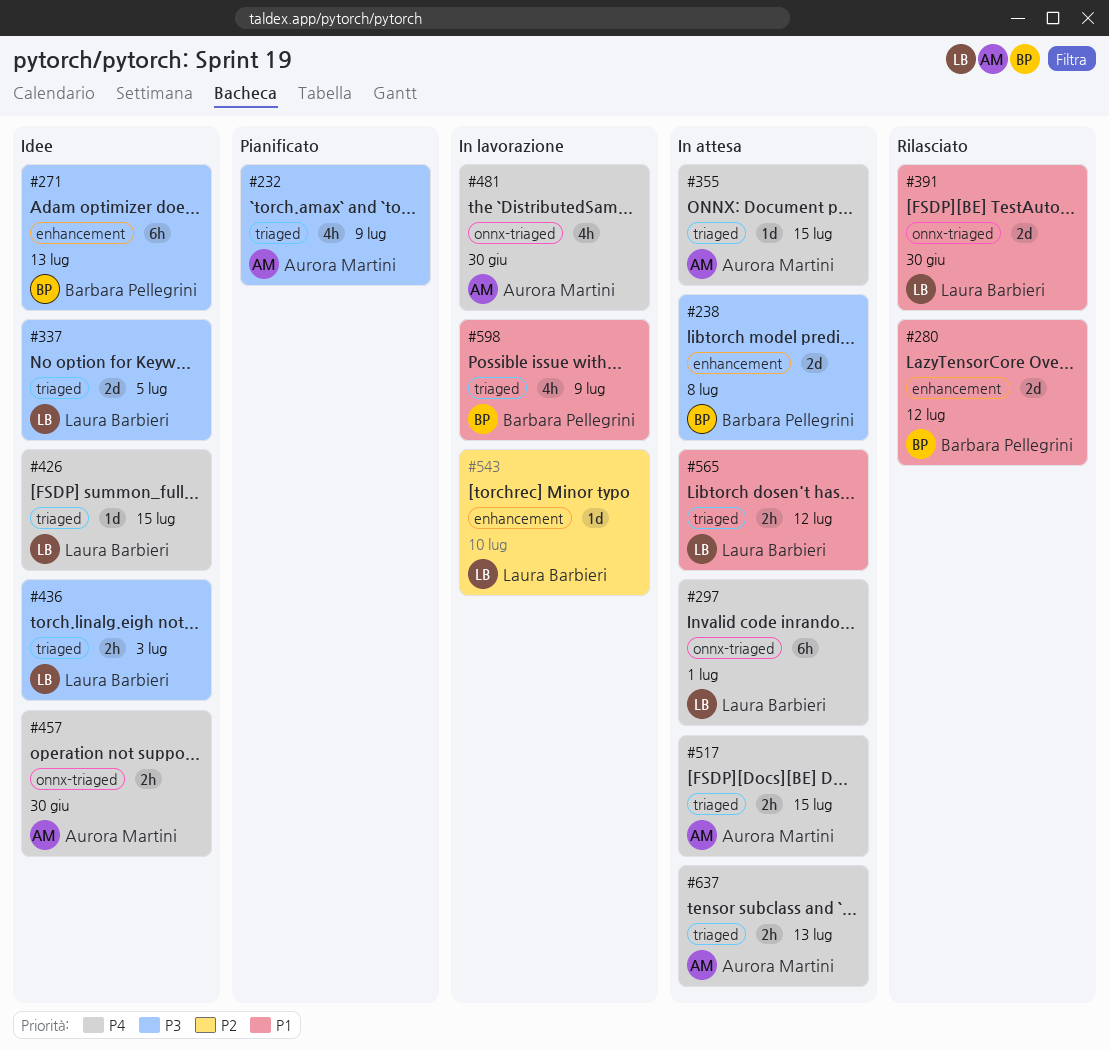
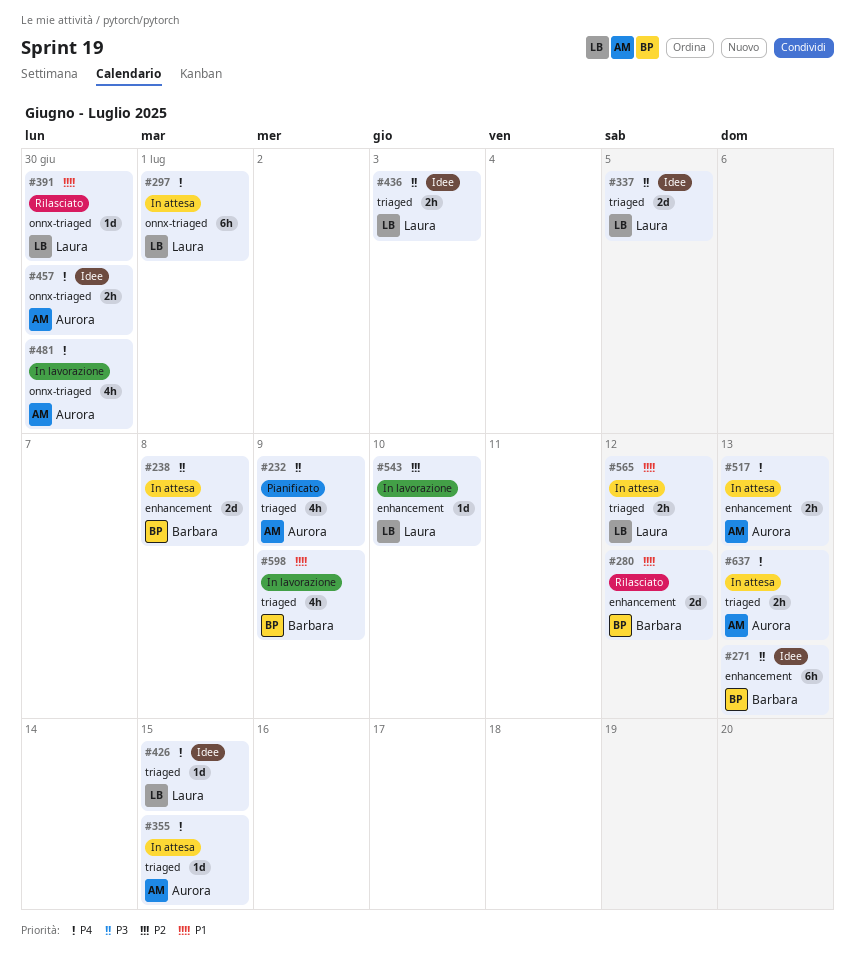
#391, estimate: 2d -> 1d
#517, label: triaged -> enhancement
#517, due: Jul 15 -> Jul 13

